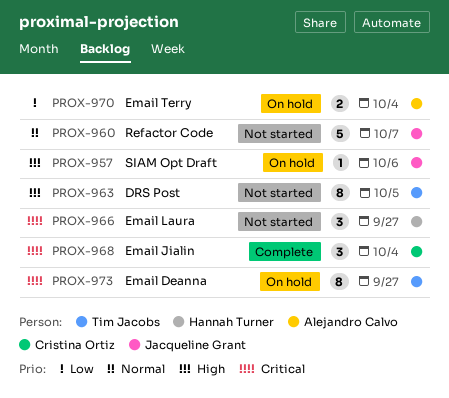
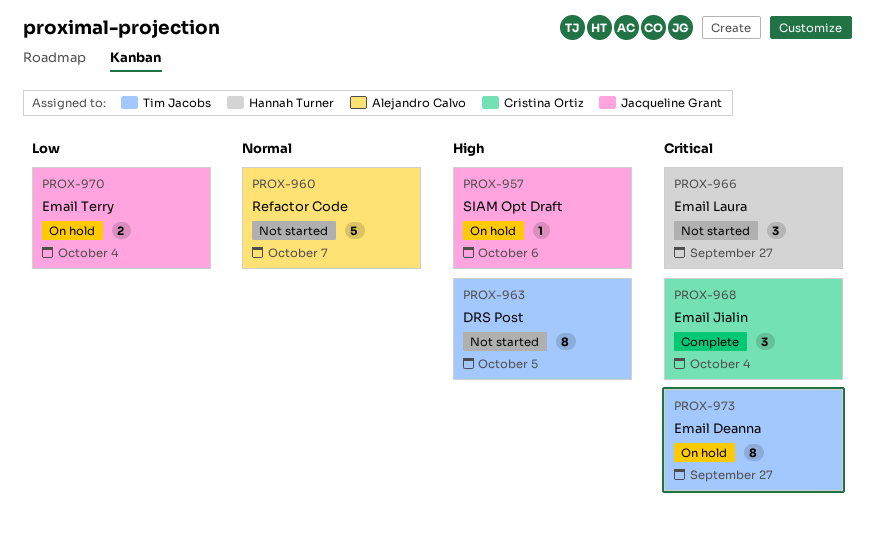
PROX-960, owner: Jacqueline Grant -> Alejandro Calvo
PROX-970, owner: Alejandro Calvo -> Jacqueline Grant

